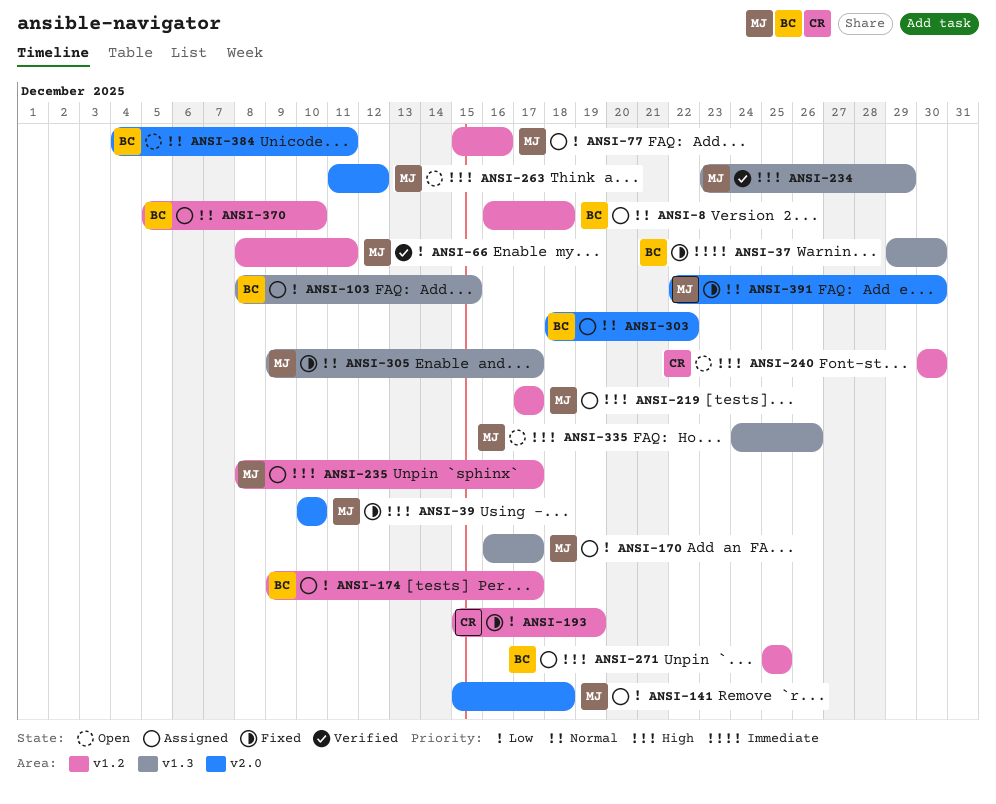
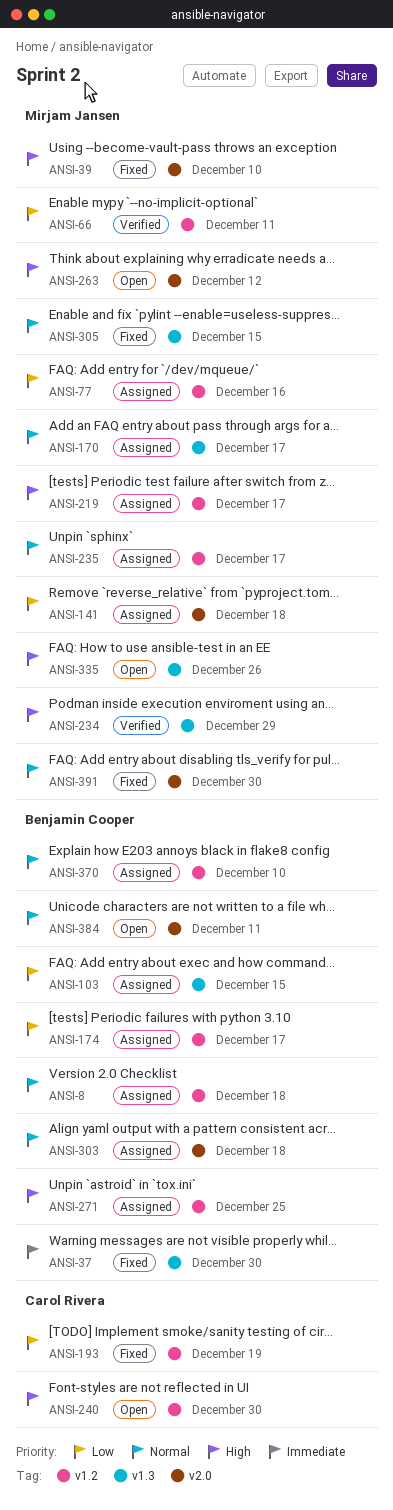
ANSI-170, priority: Low -> Normal
ANSI-235, priority: High -> Normal
ANSI-303, due: Dec 22 -> Dec 18
ANSI-305, due: Dec 17 -> Dec 15

